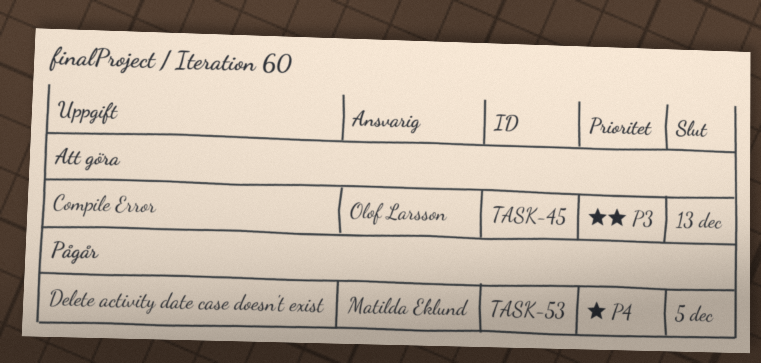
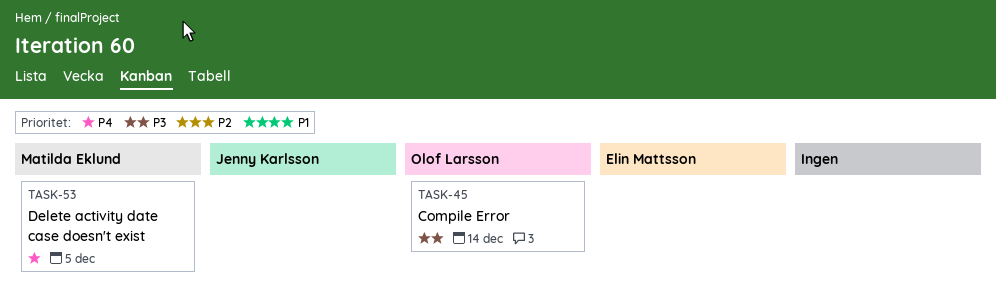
TASK-45, due: Dec 13 -> Dec 14

